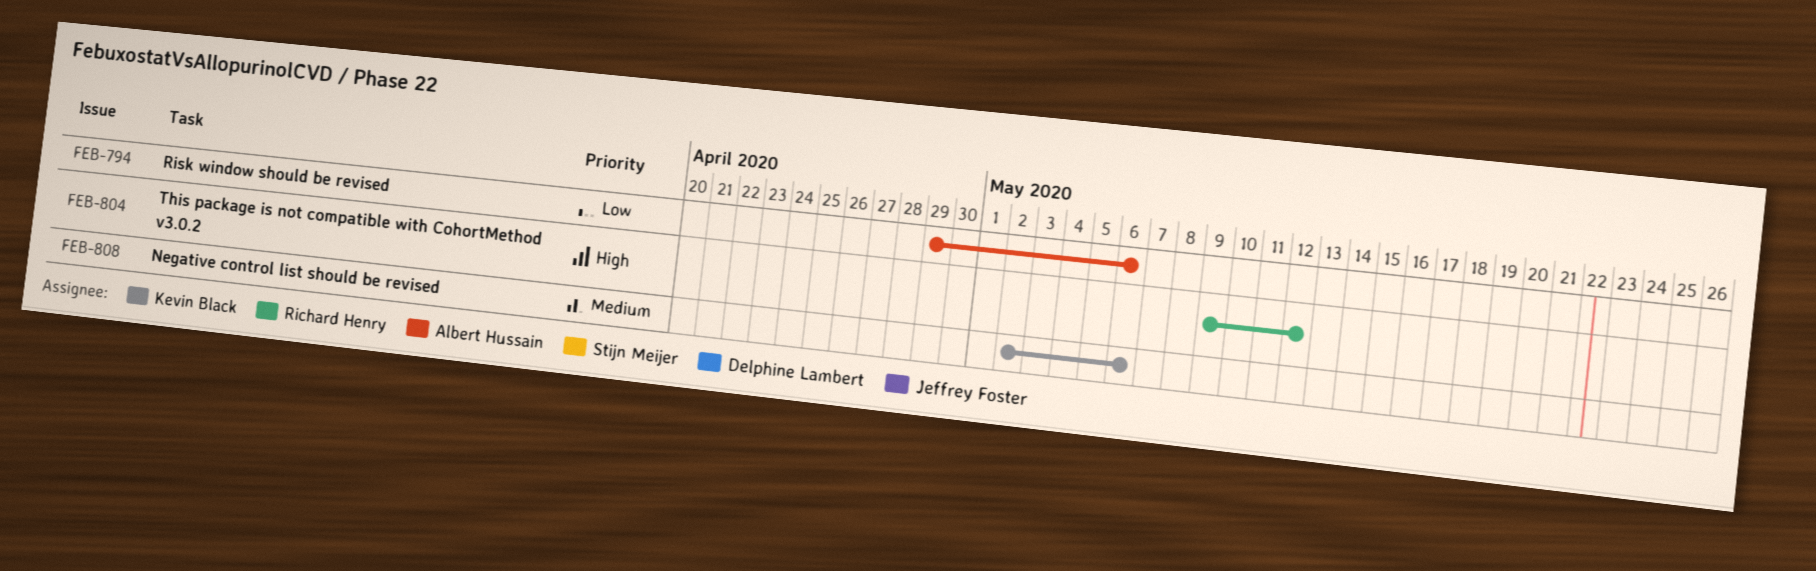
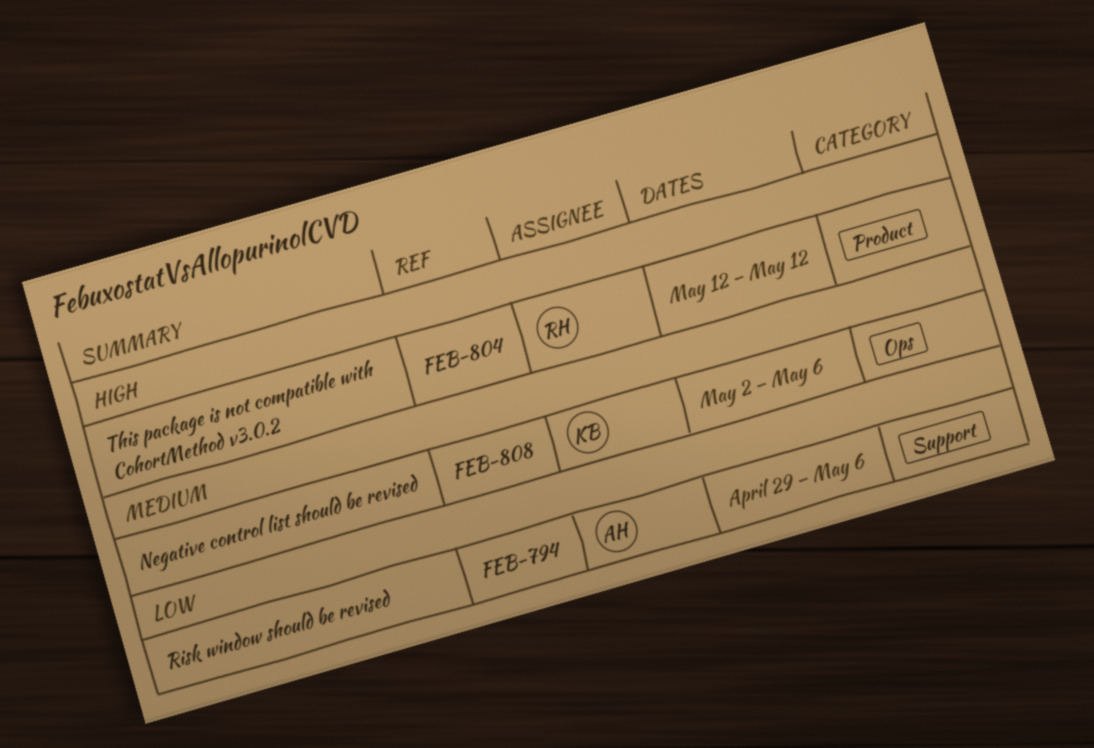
FEB-804, start: May 9 -> May 12

